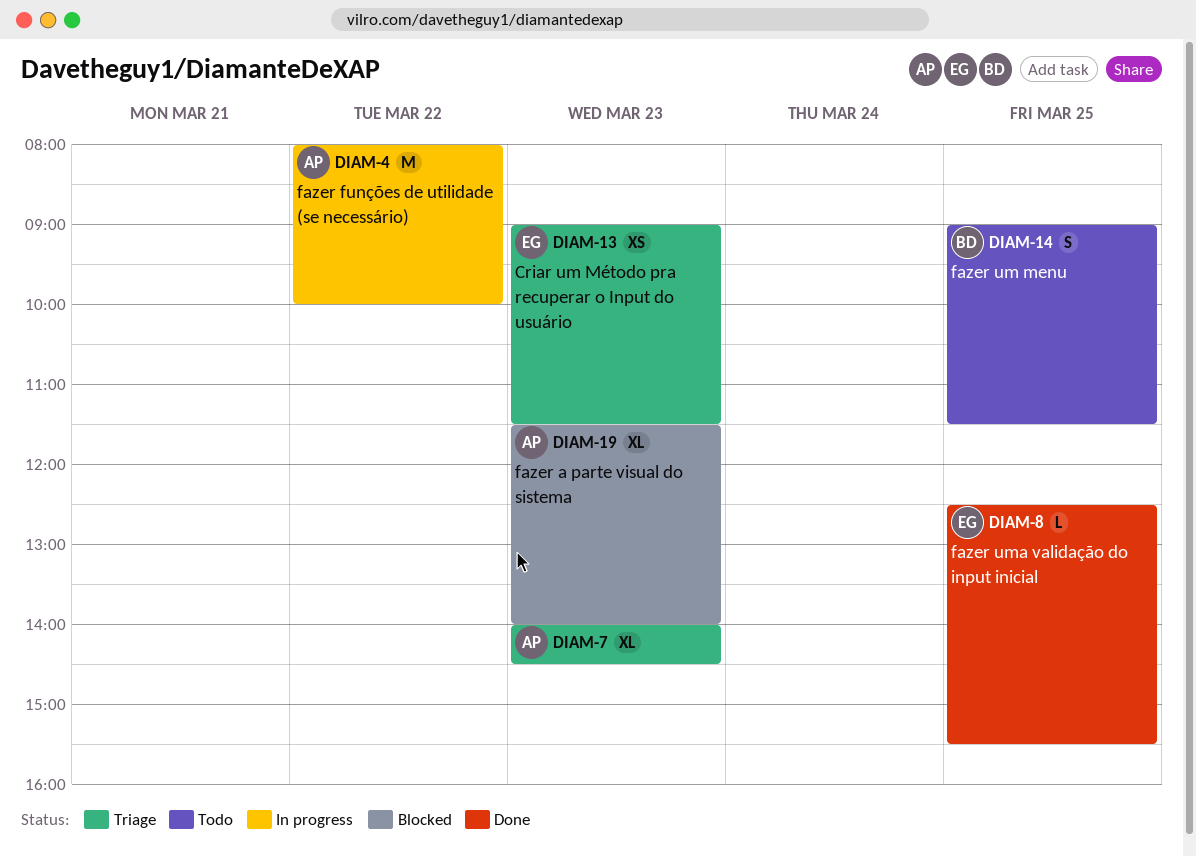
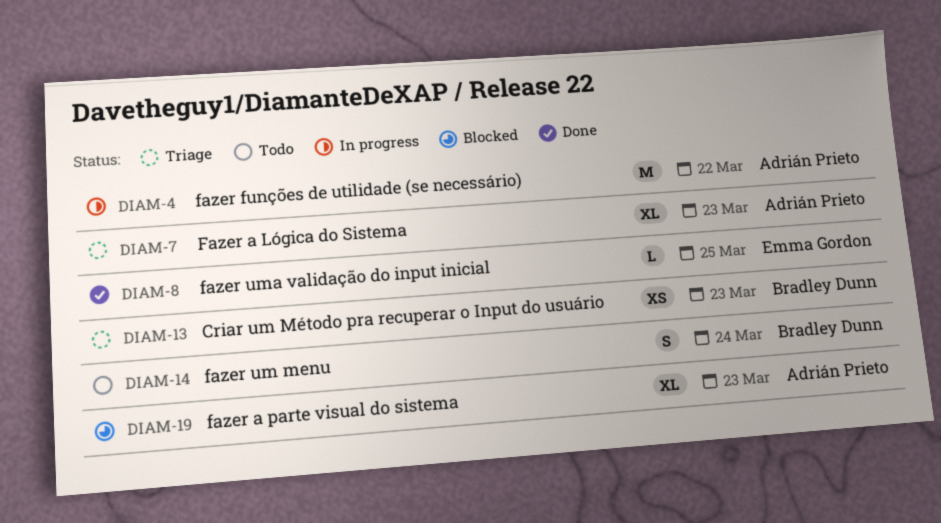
DIAM-13, owner: Emma Gordon -> Bradley Dunn
DIAM-14, day: Mar 25 -> Mar 24

